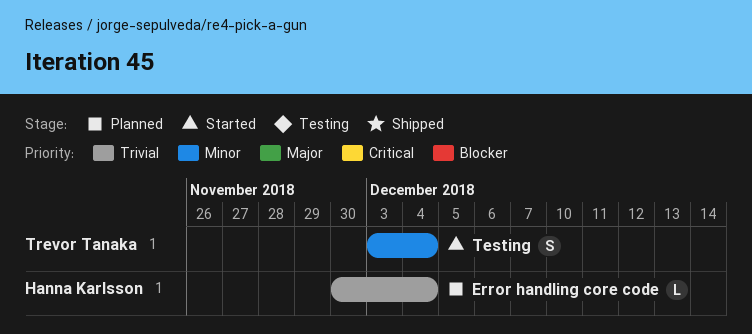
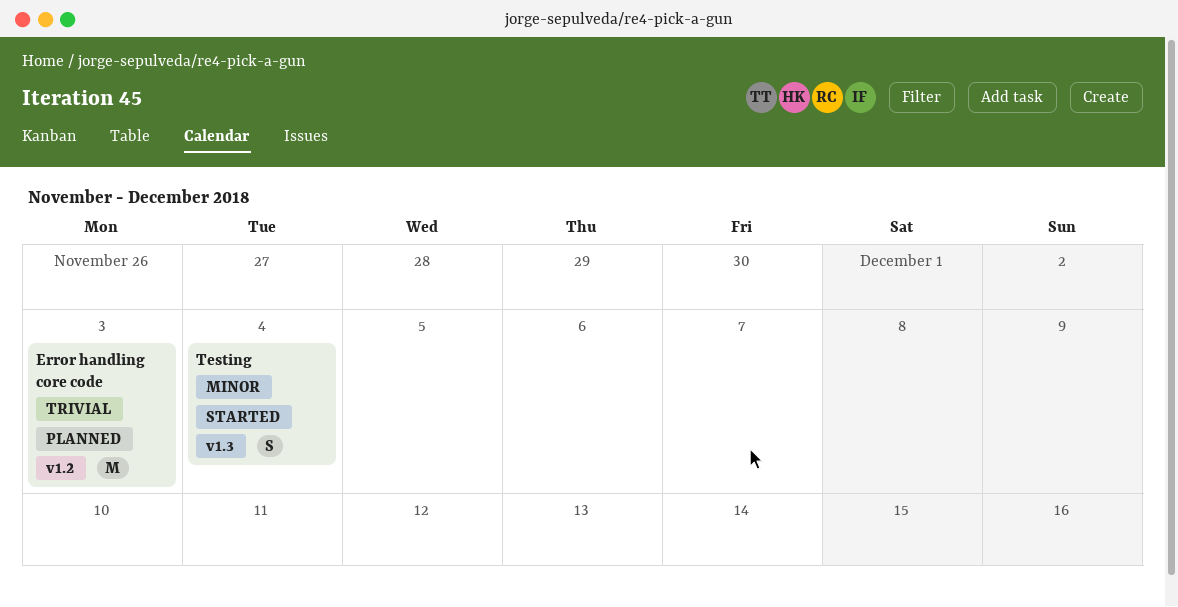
Error handling core code, estimate: L -> M
Error handling core code, due: Dec 4 -> Dec 3

